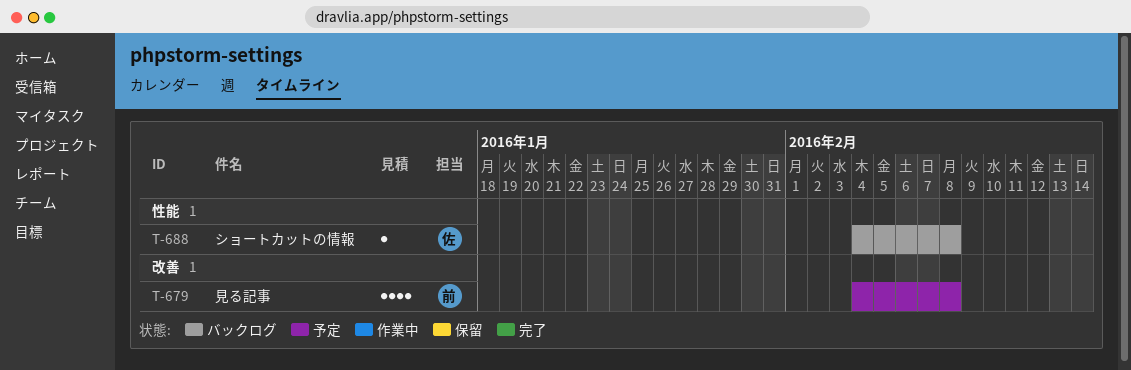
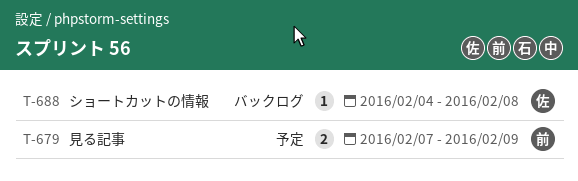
T-679, estimate: 4 -> 2
T-679, start: Feb 4 -> Feb 7
T-679, due: Feb 8 -> Feb 9

